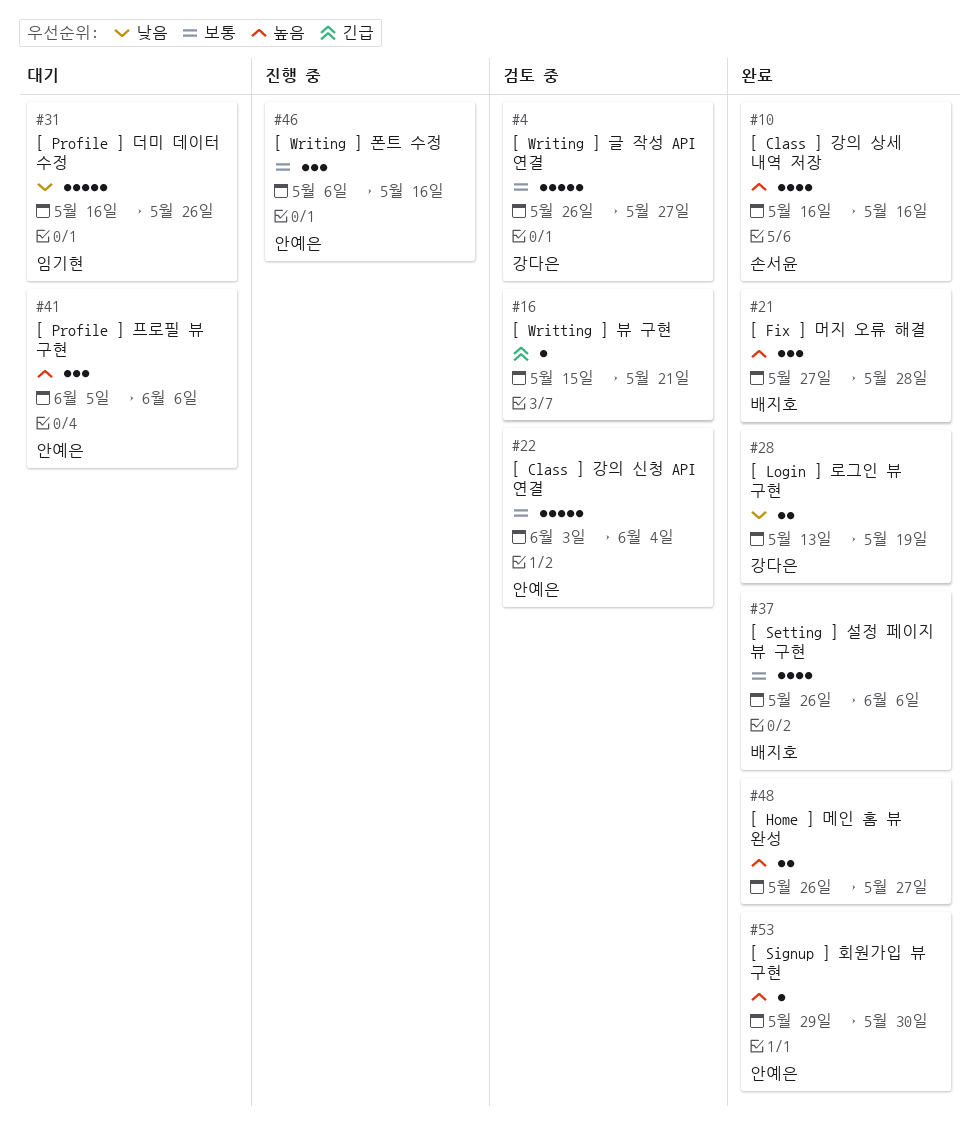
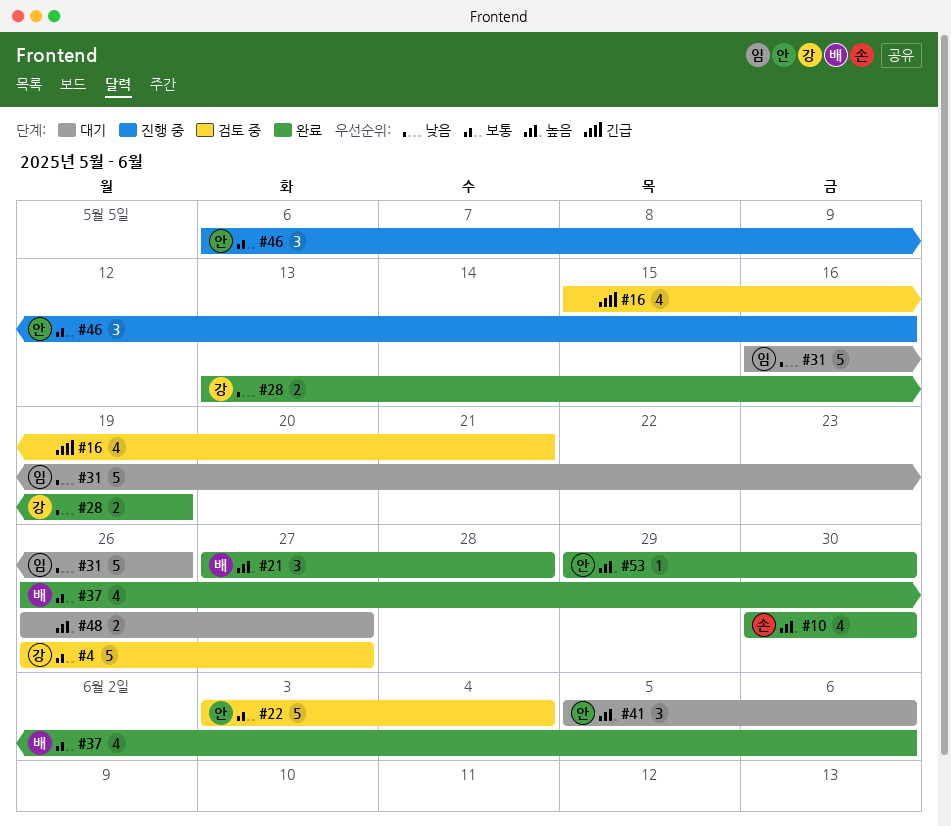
#10, start: May 16 -> May 30
#10, due: May 16 -> May 30
#16, estimate: 1 -> 4
#48, status: 완료 -> 대기

